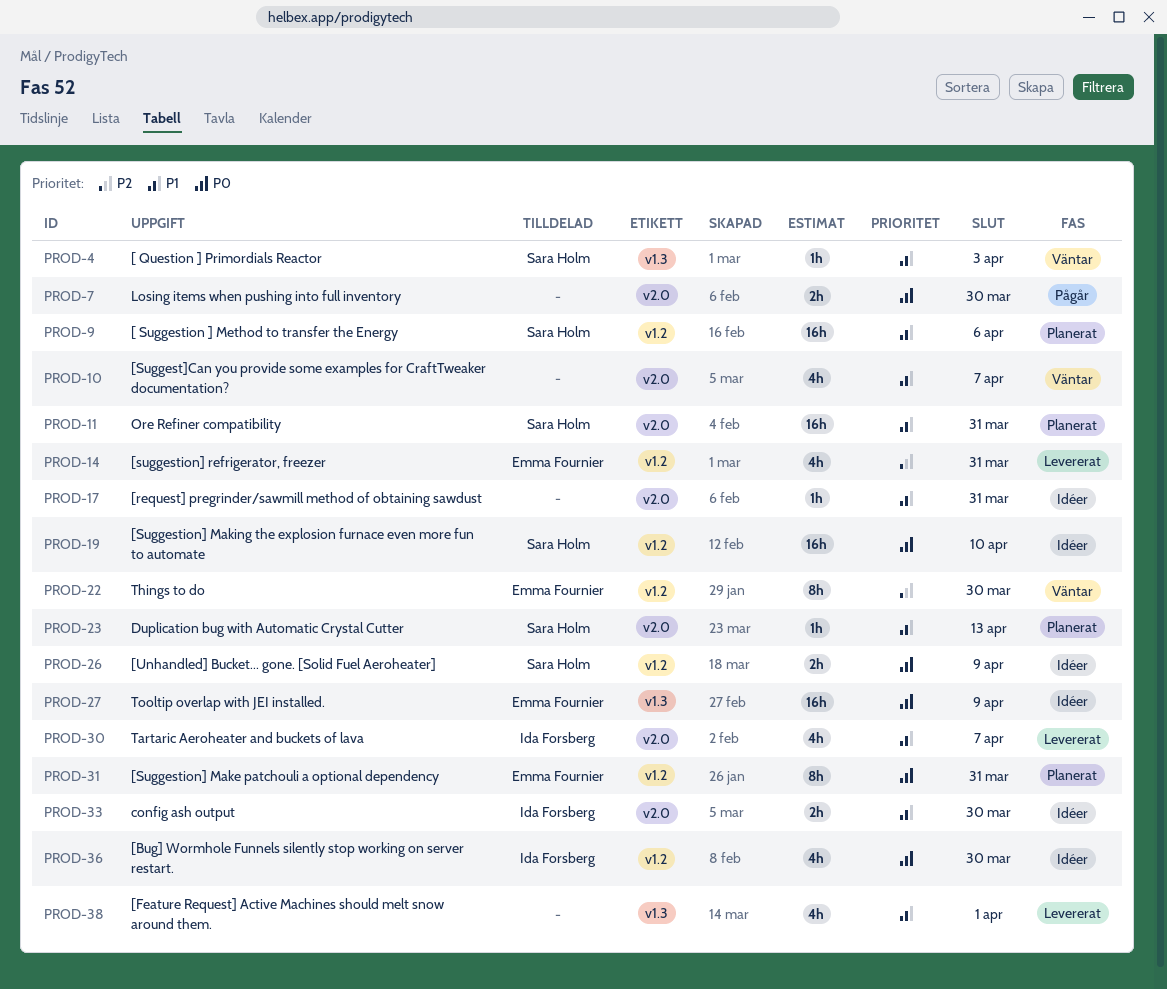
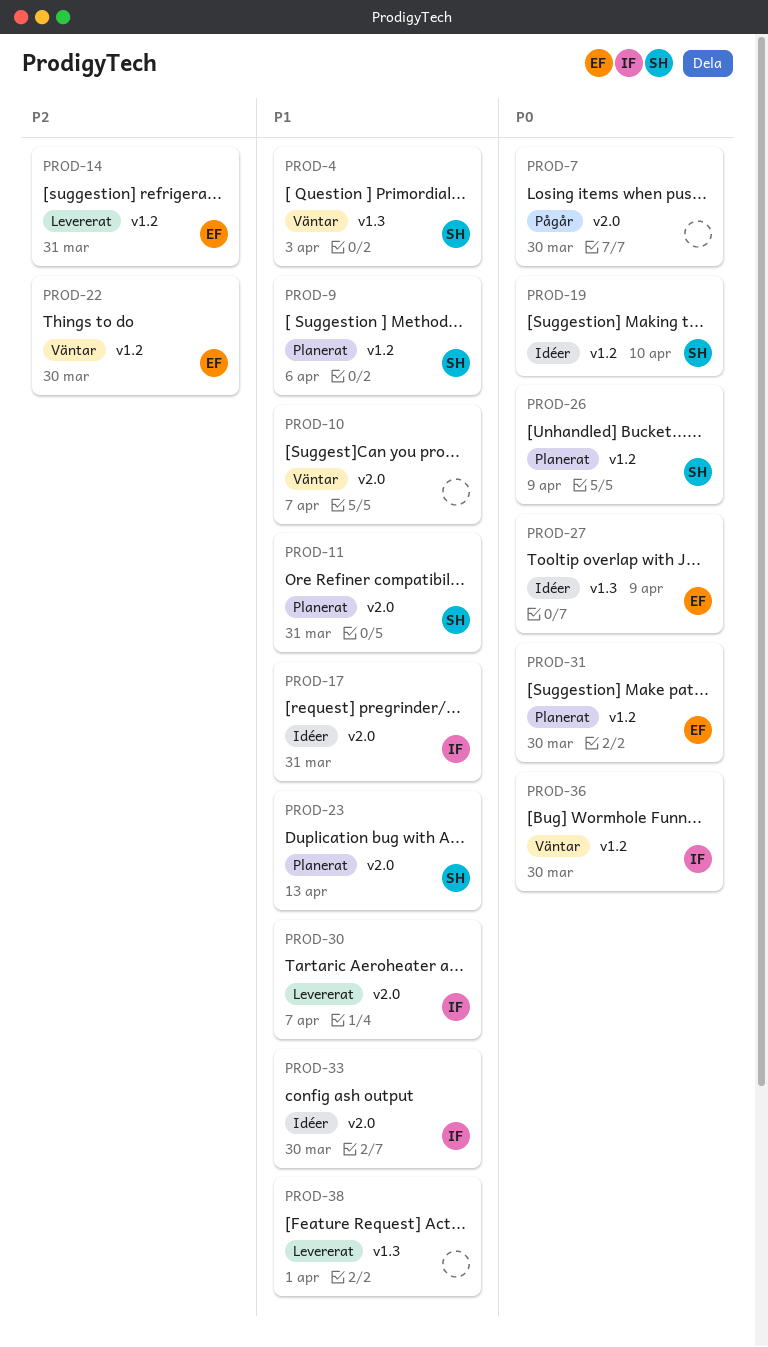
PROD-17, owner: none -> Ida Forsberg
PROD-26, status: Idéer -> Planerat
PROD-31, due: Mar 31 -> Mar 30
PROD-36, status: Idéer -> Väntar

